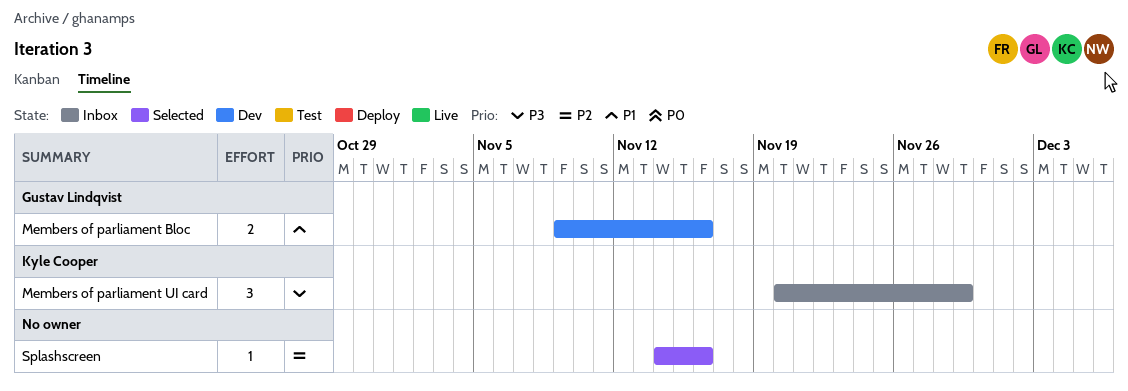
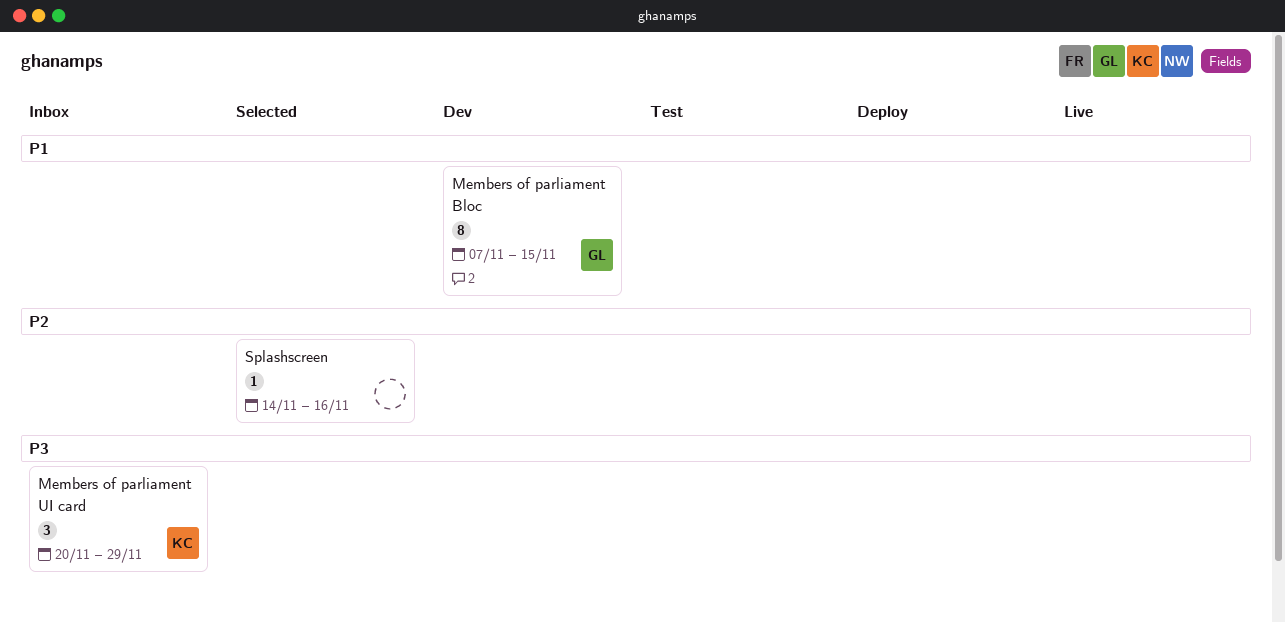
Members of parliament Bloc, estimate: 2 -> 8
Members of parliament Bloc, start: Nov 9 -> Nov 7
Members of parliament Bloc, due: Nov 16 -> Nov 15

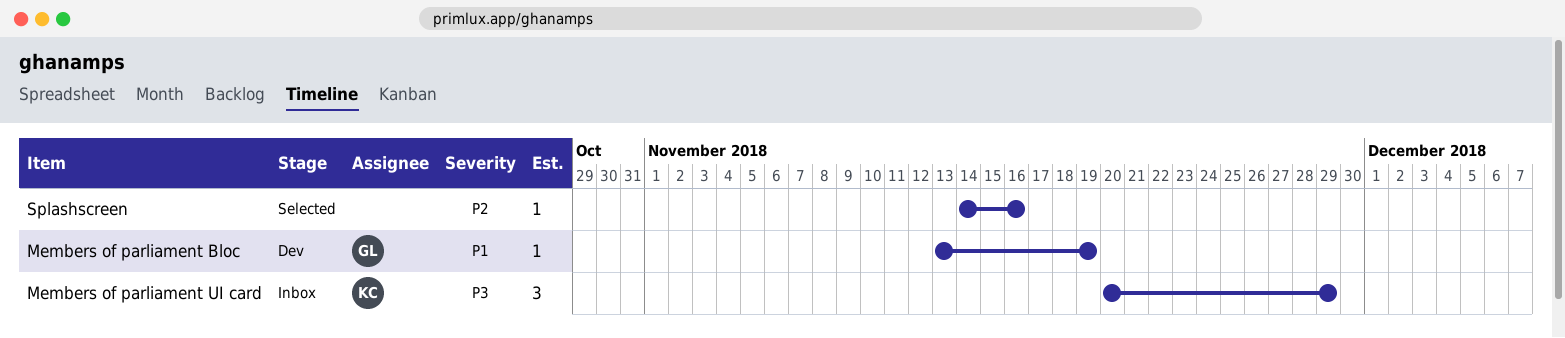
Members of parliament Bloc, estimate: 8 -> 1
Members of parliament Bloc, start: Nov 7 -> Nov 13
Members of parliament Bloc, due: Nov 15 -> Nov 19

